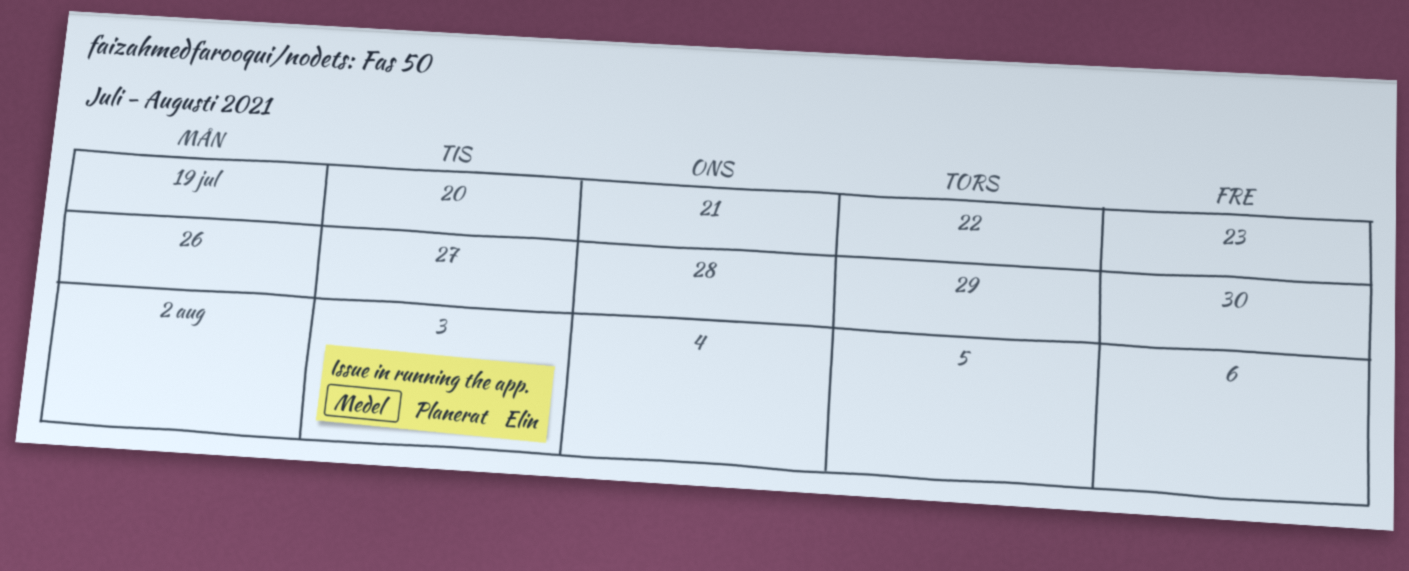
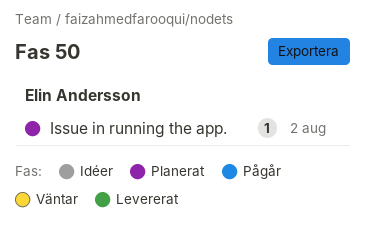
Issue in running the app., due: Aug 3 -> Aug 2

